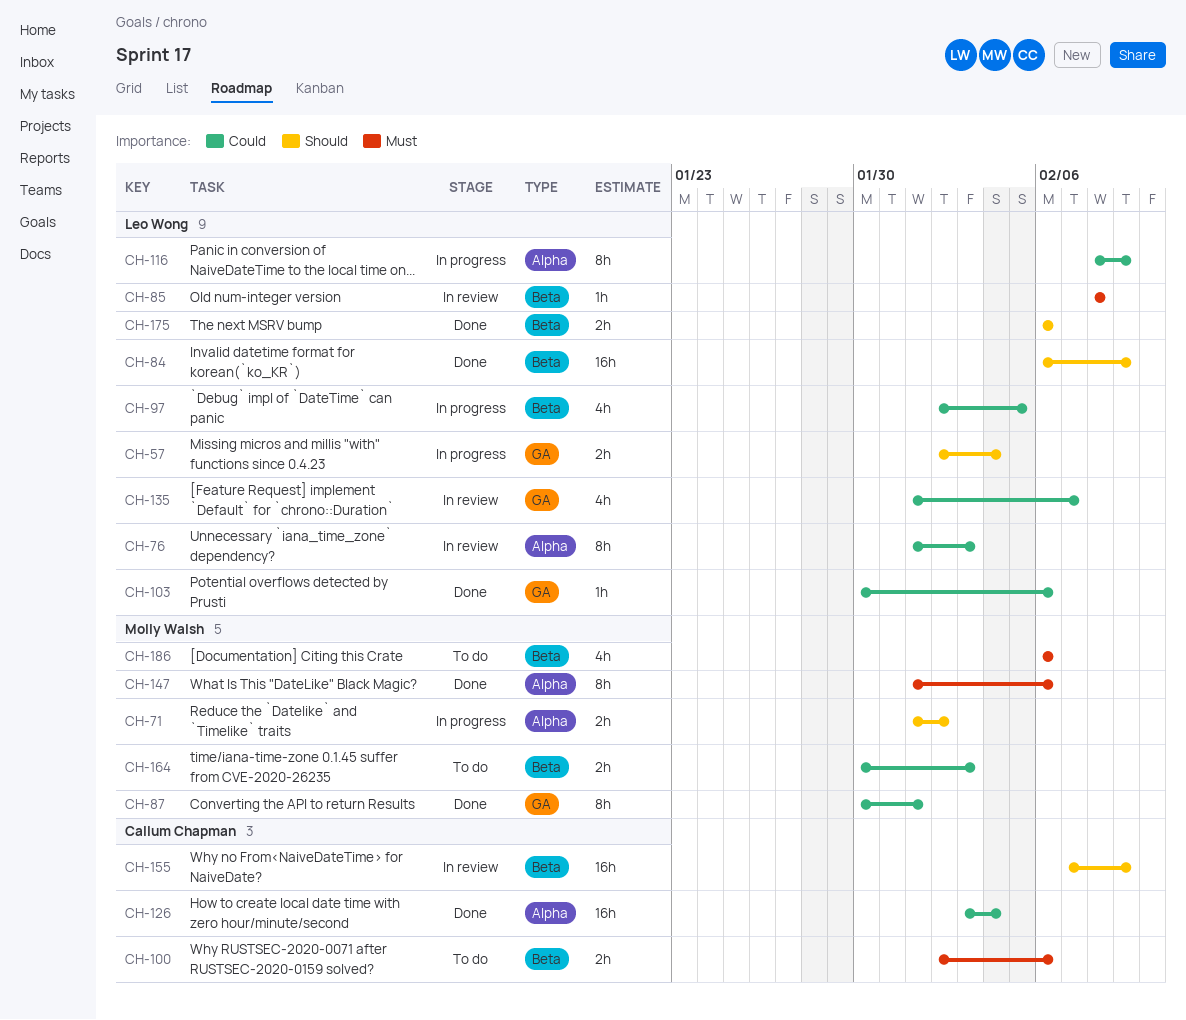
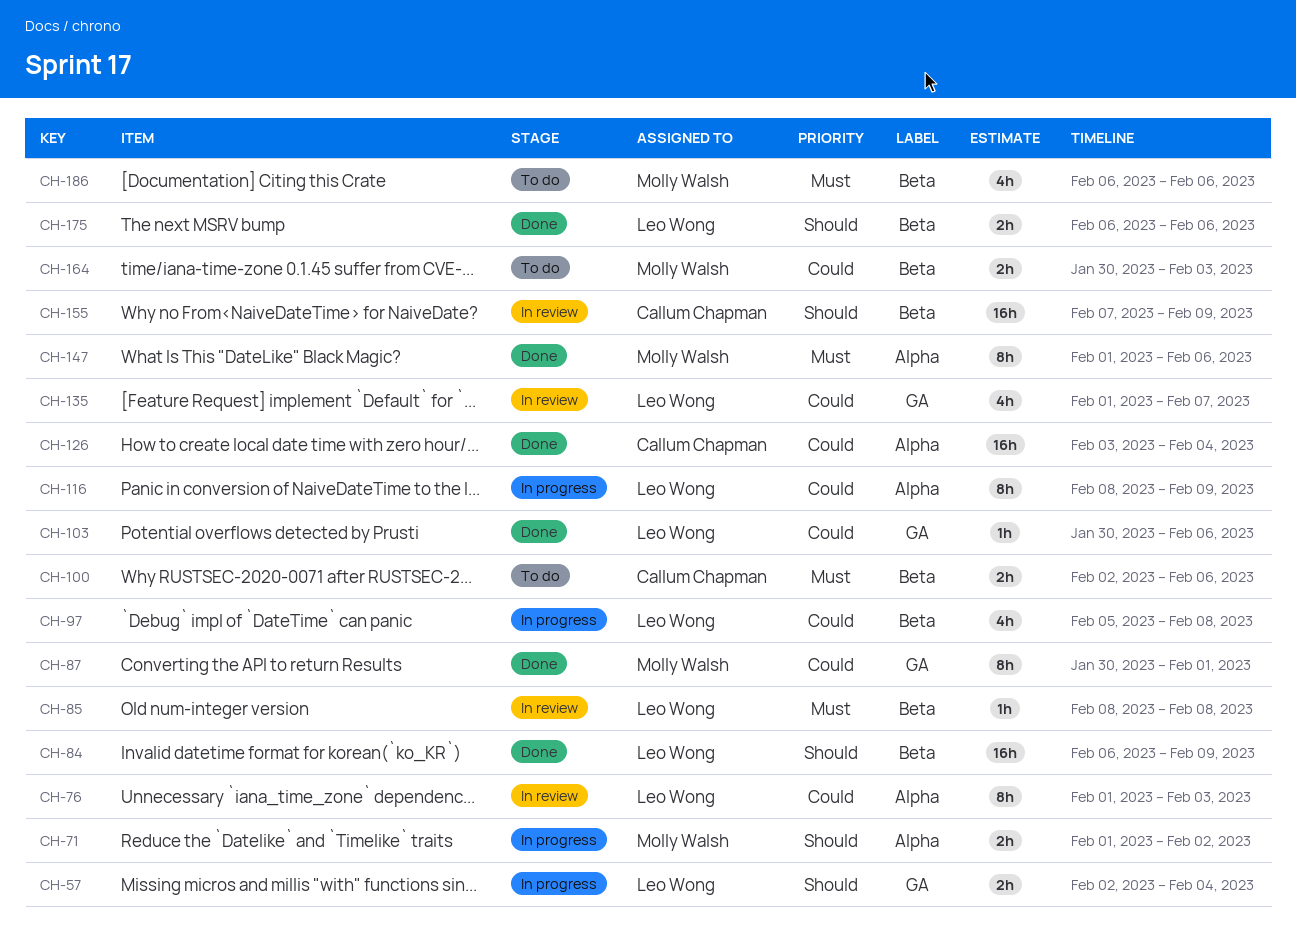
CH-97, start: Feb 2 -> Feb 5
CH-97, due: Feb 5 -> Feb 8

